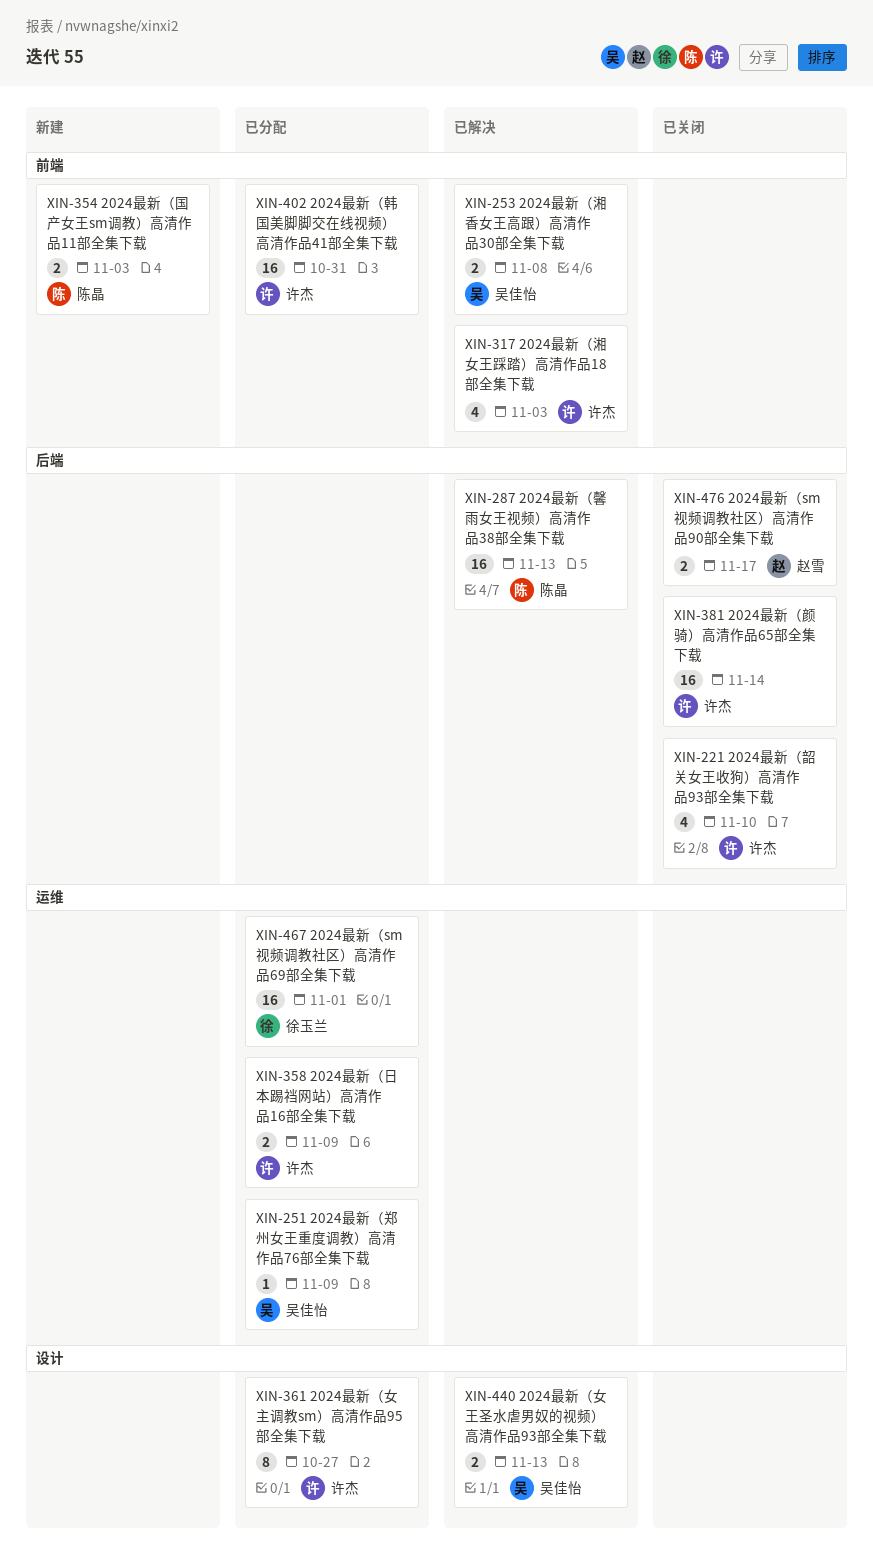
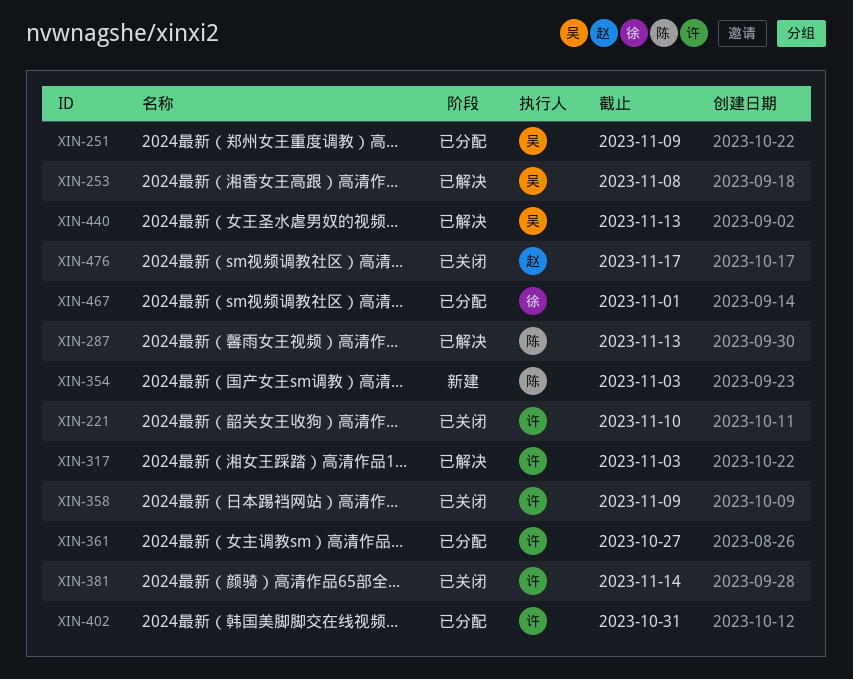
XIN-358, status: 已分配 -> 已关闭

